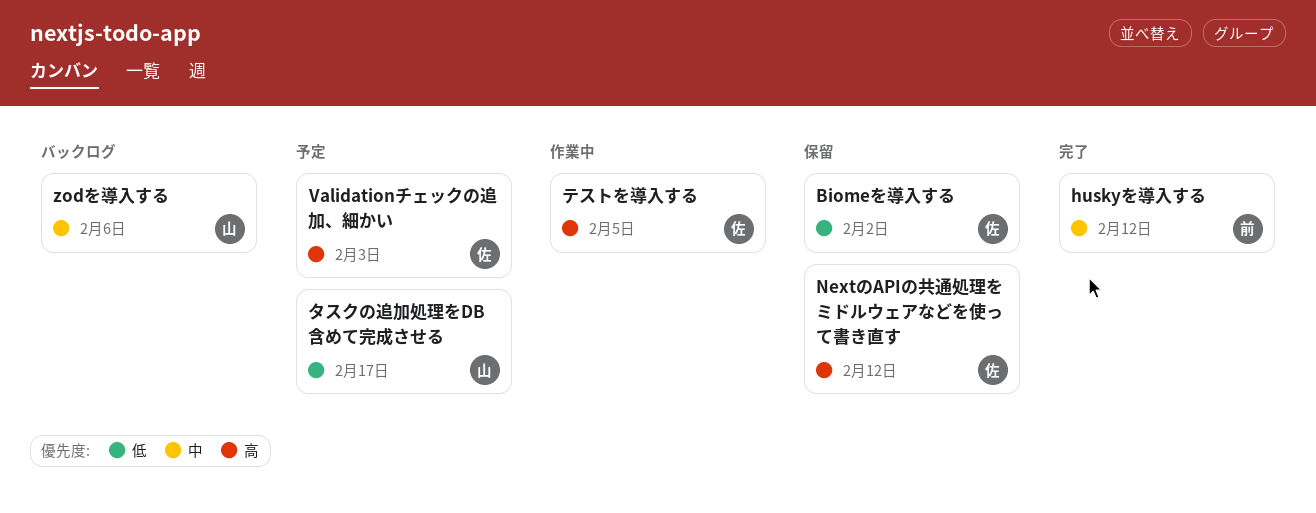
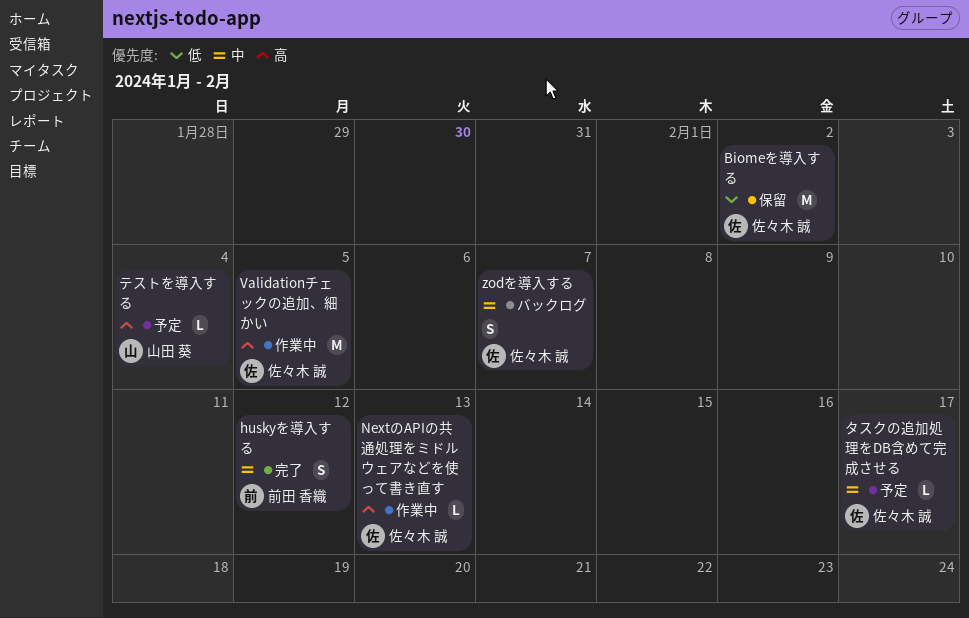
NextのAPIの共通処理をミドルウェアなどを使って書き直す, status: 保留 -> 作業中
NextのAPIの共通処理をミドルウェアなどを使って書き直す, due: Feb 12 -> Feb 13
Validationチェックの追加、細かい, status: 予定 -> 作業中
Validationチェックの追加、細かい, due: Feb 3 -> Feb 5
zodを導入する, owner: 山田 葵 -> 佐々木 誠
zodを導入する, due: Feb 6 -> Feb 7
タスクの追加処理をDB含めて完成させる, owner: 山田 葵 -> 佐々木 誠
タスクの追加処理をDB含めて完成させる, priority: 低 -> 中
テストを導入する, status: 作業中 -> 予定
テストを導入する, owner: 佐々木 誠 -> 山田 葵
テストを導入する, due: Feb 5 -> Feb 4

